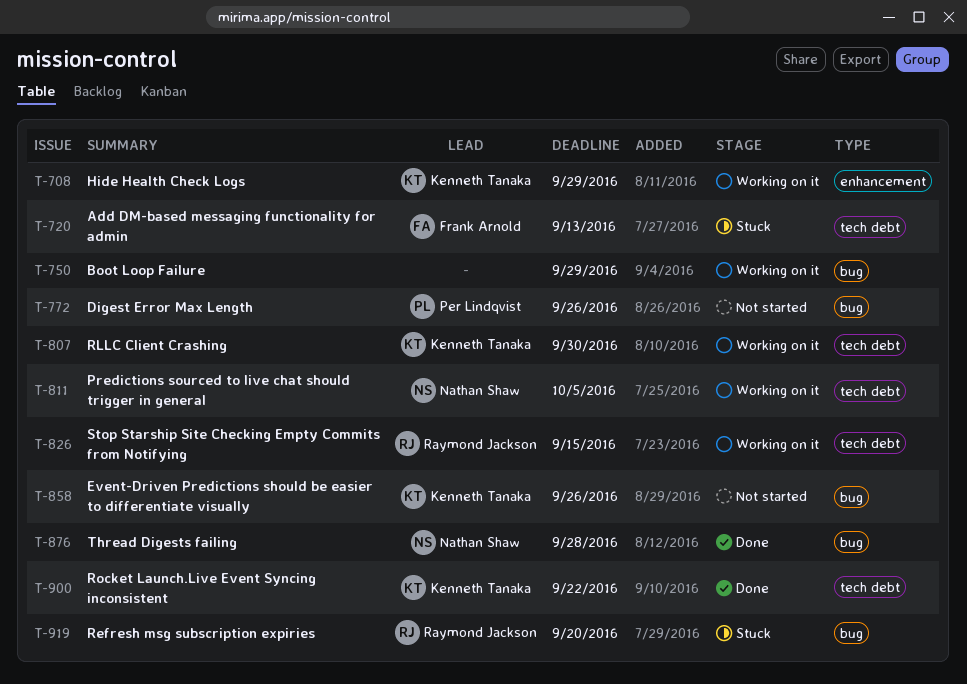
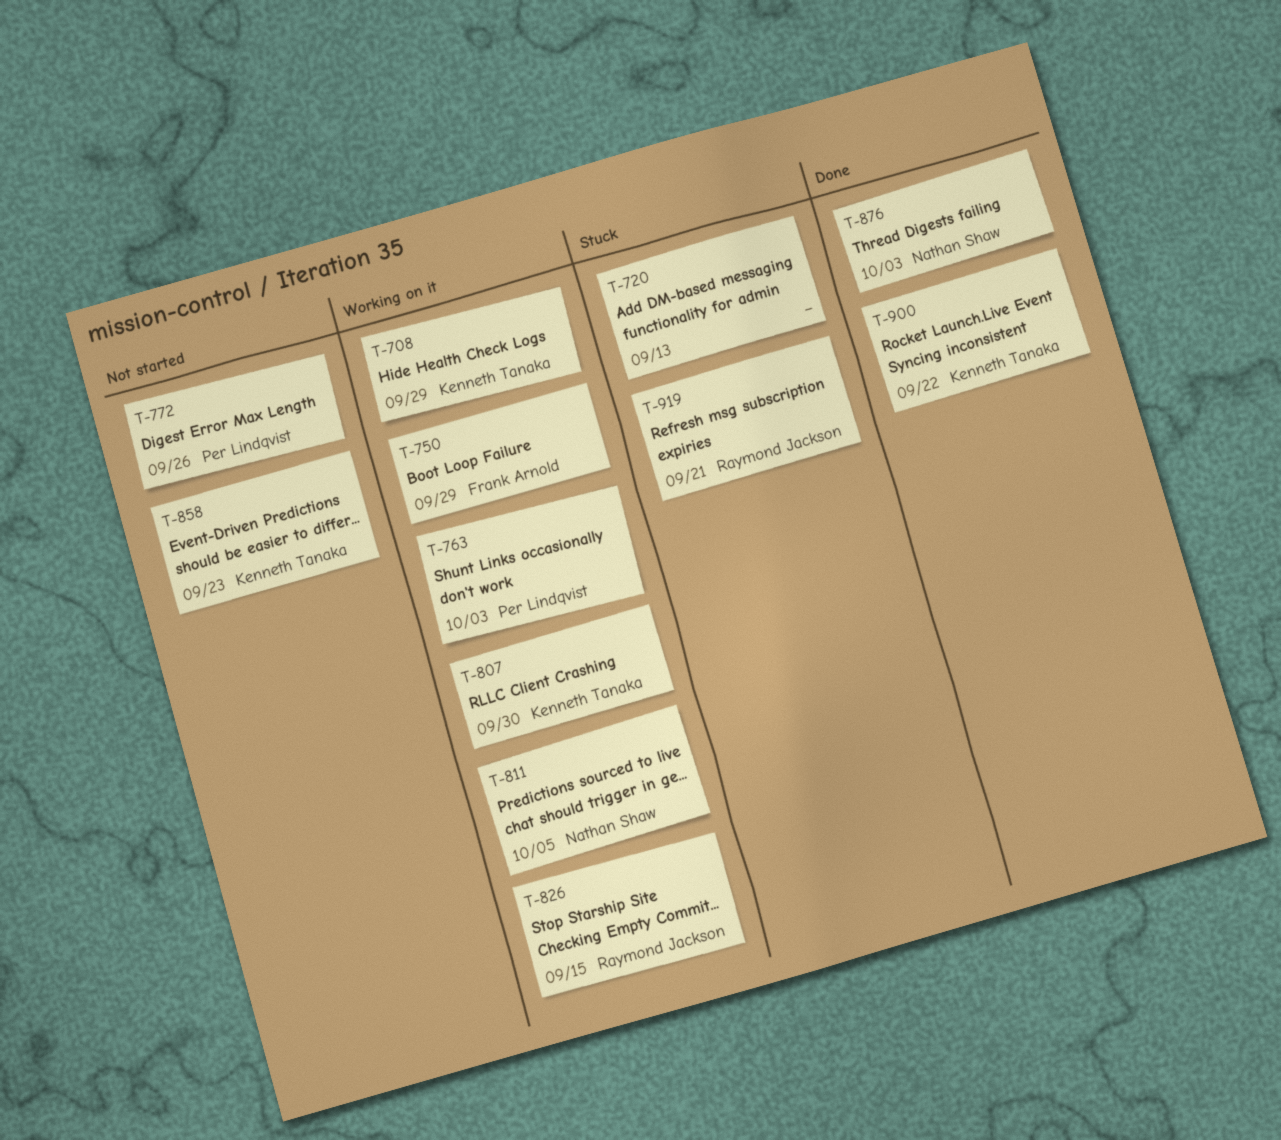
T-720, owner: Frank Arnold -> none
T-750, owner: none -> Frank Arnold
T-763: none -> present
T-858, due: Sep 26 -> Sep 23
T-876, due: Sep 28 -> Oct 3
T-919, due: Sep 20 -> Sep 21

